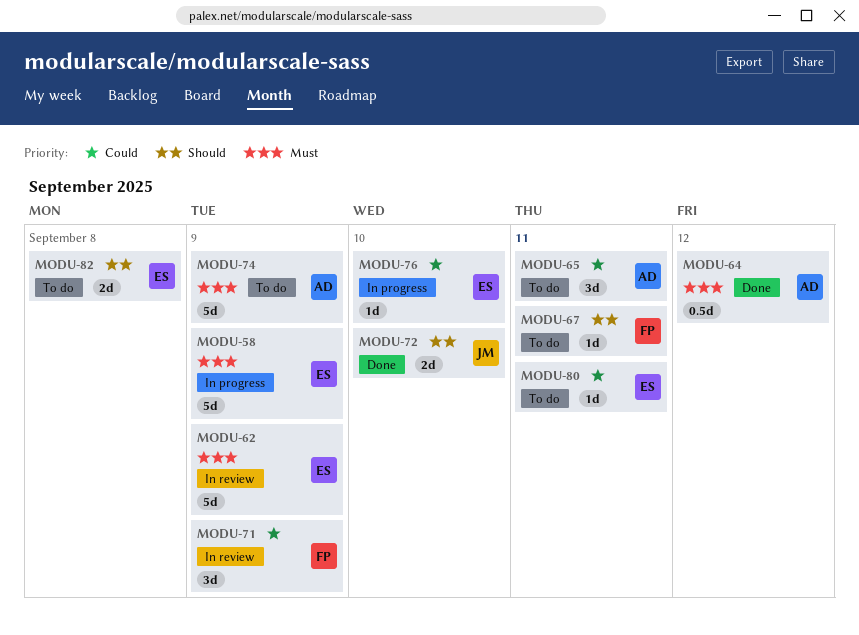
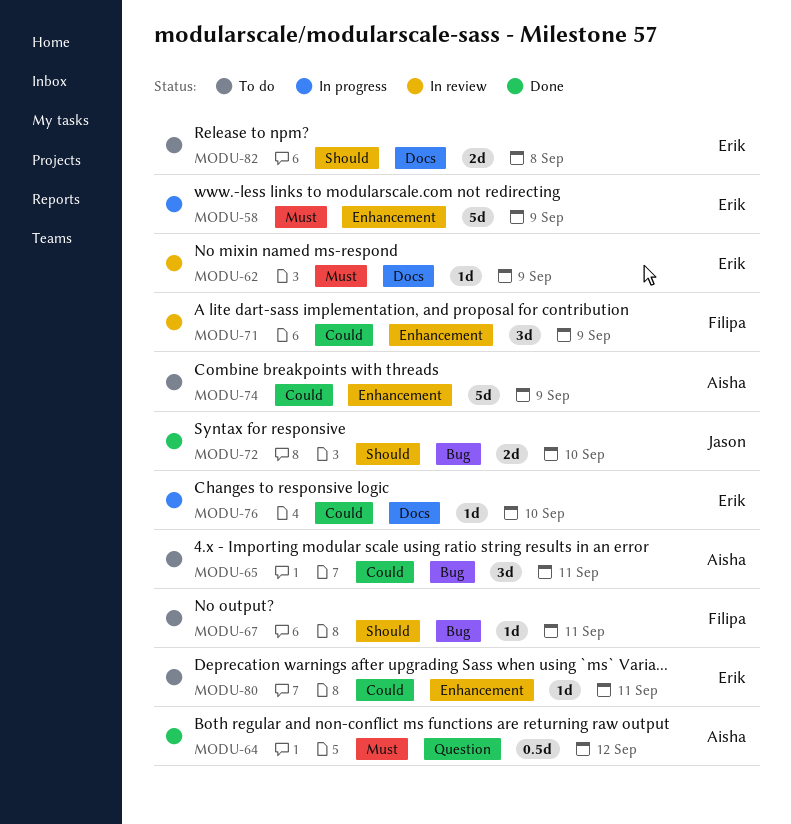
MODU-62, estimate: 5d -> 1d
MODU-74, priority: Must -> Could

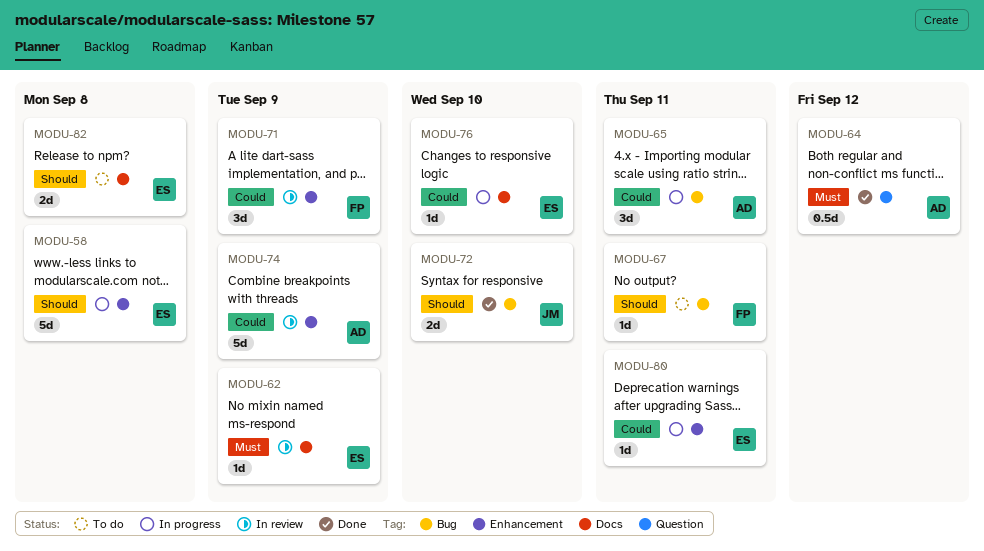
MODU-58, priority: Must -> Should
MODU-58, due: Sep 9 -> Sep 8
MODU-65, status: To do -> In progress
MODU-74, status: To do -> In review
MODU-80, status: To do -> In progress

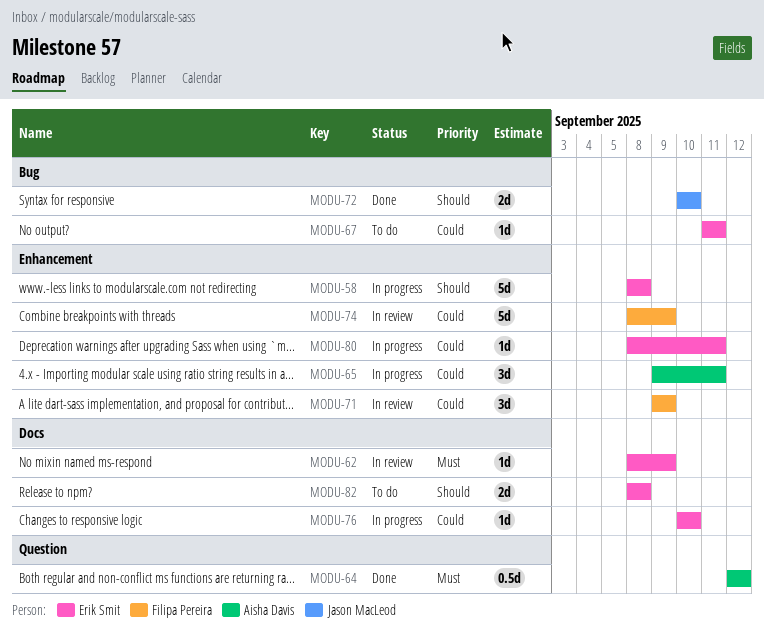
MODU-65, label: Bug -> Enhancement
MODU-67, owner: Filipa Pereira -> Erik Smit
MODU-67, priority: Should -> Could
MODU-74, owner: Aisha Davis -> Filipa Pereira

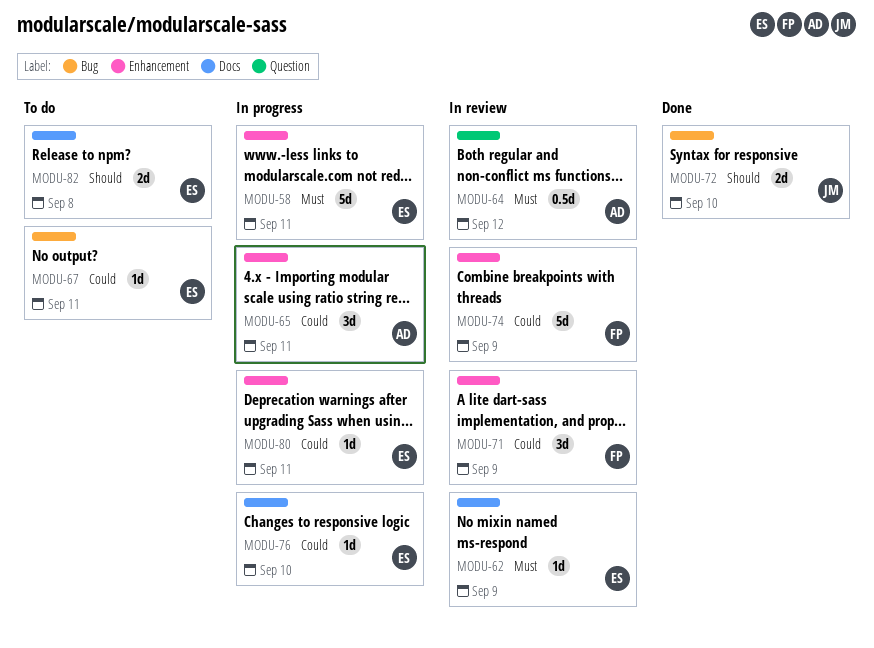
MODU-58, priority: Should -> Must
MODU-58, due: Sep 8 -> Sep 11
MODU-64, status: Done -> In review

